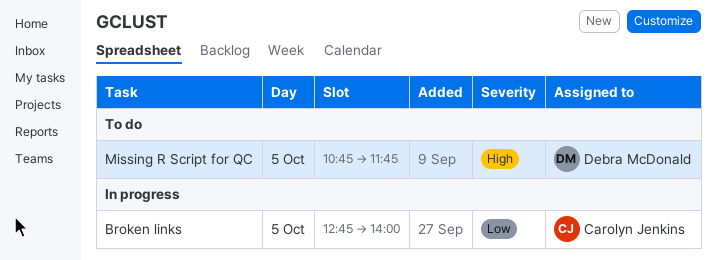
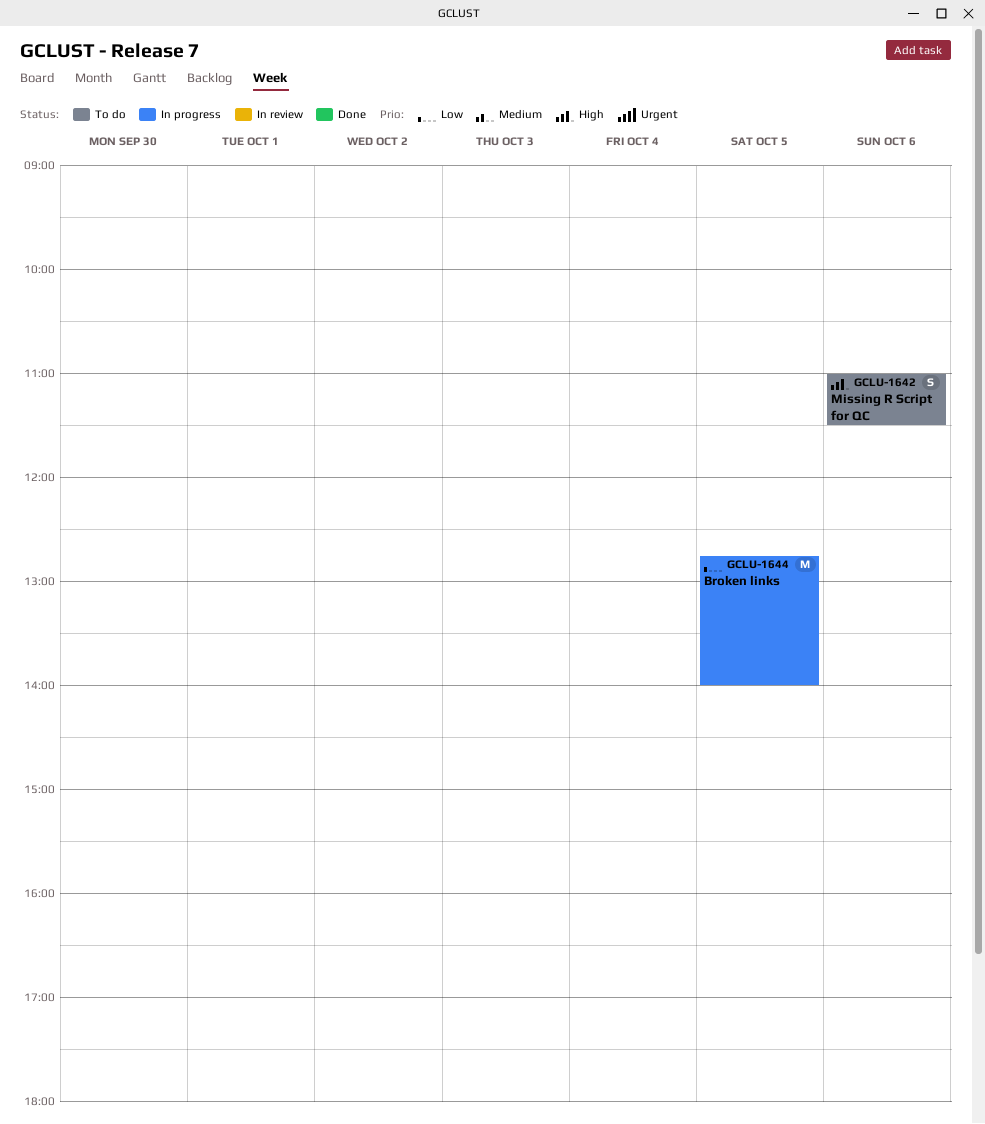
Missing R Script for QC, day: Oct 5 -> Oct 6
Missing R Script for QC, begins: 10:45 -> 11:00
Missing R Script for QC, ends: 11:45 -> 11:30

